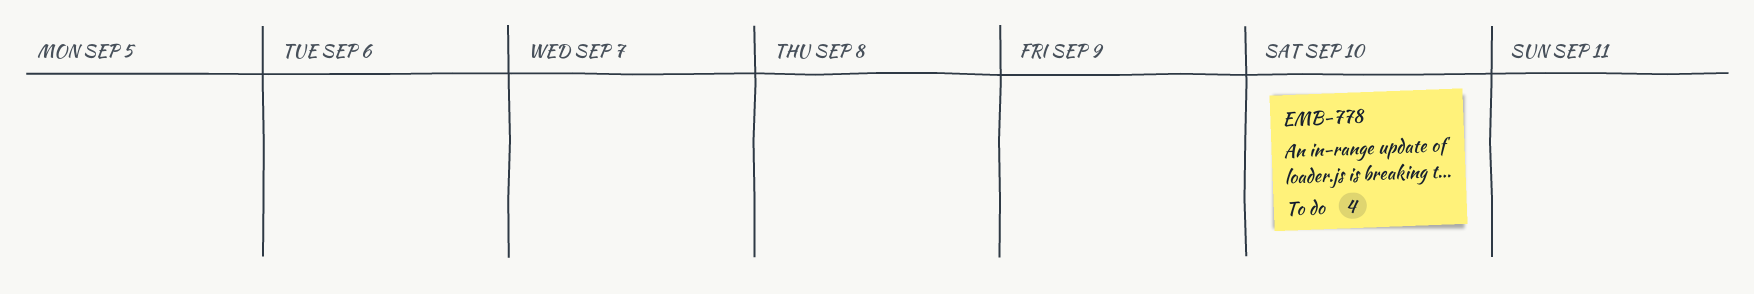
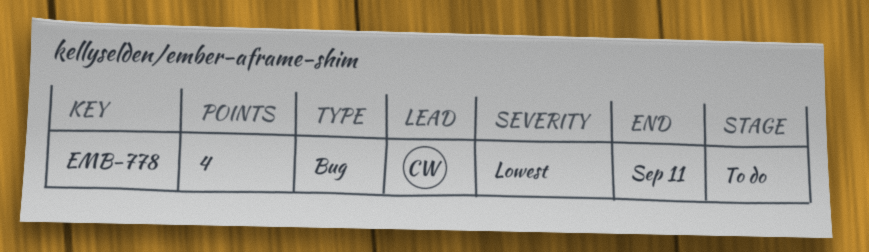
EMB-778, due: Sep 10 -> Sep 11

